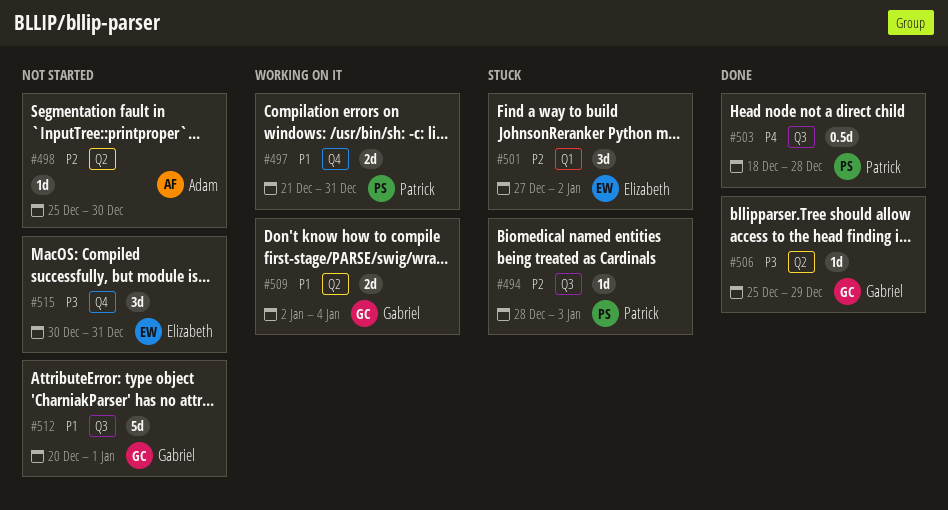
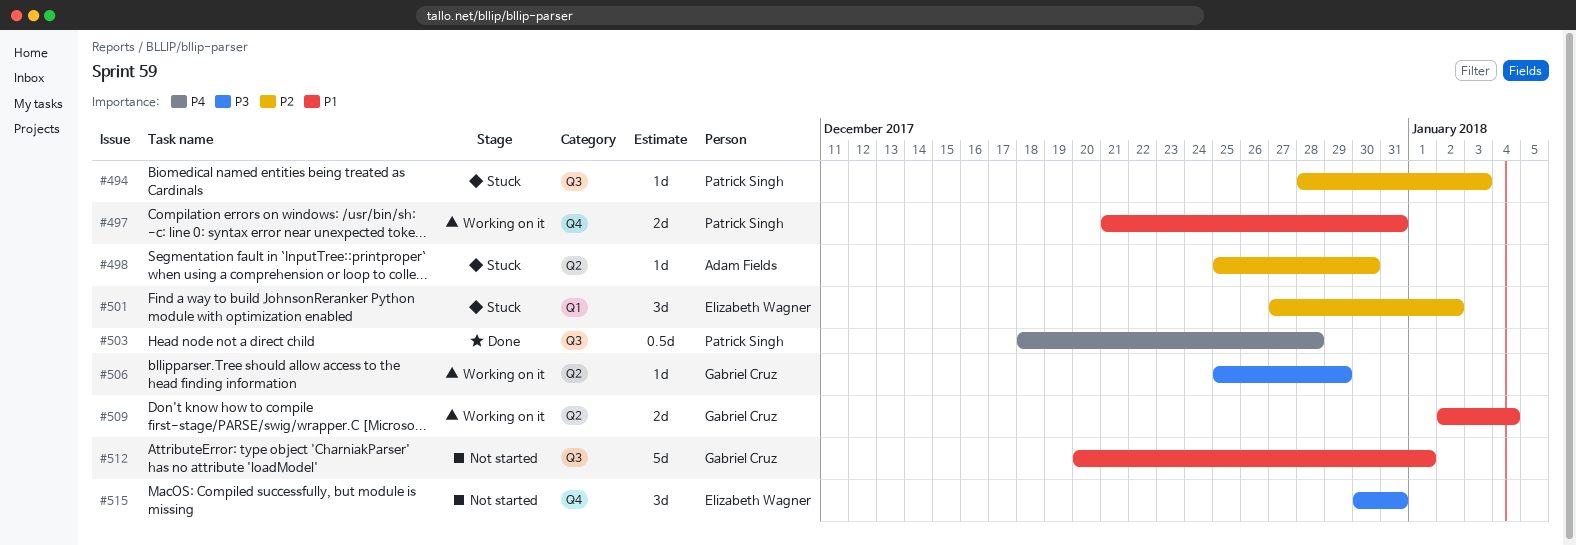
#498, status: Not started -> Stuck
#506, status: Done -> Working on it

